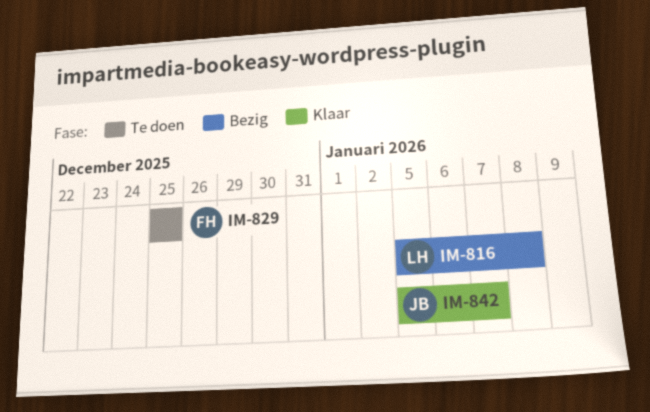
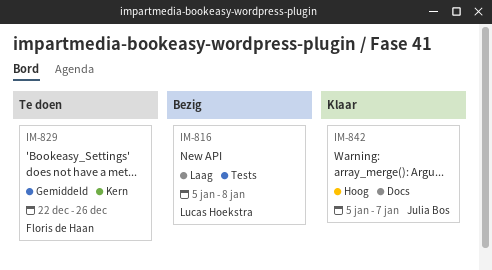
IM-829, start: Dec 25 -> Dec 22
IM-829, due: Dec 25 -> Dec 26

